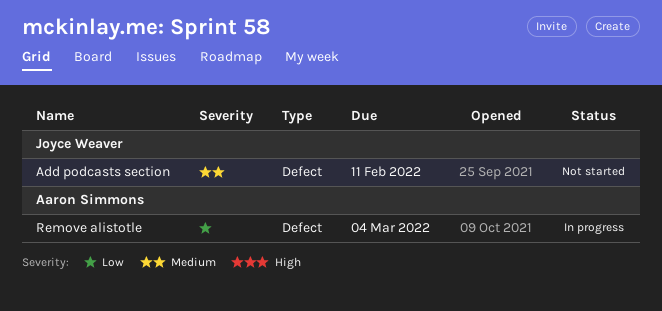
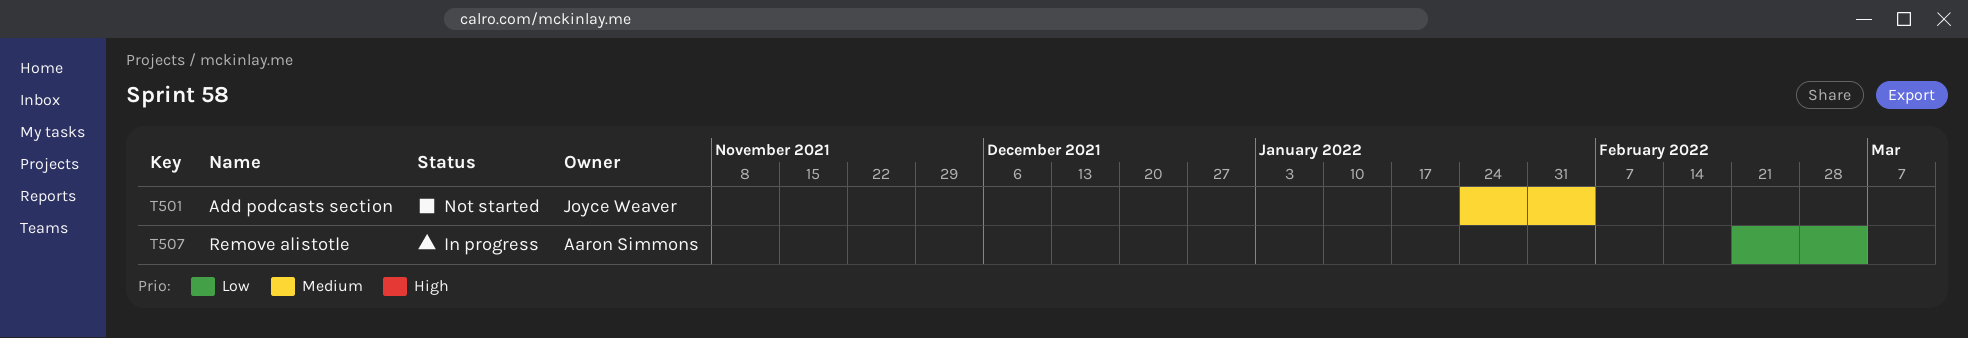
Add podcasts section, due: Feb 11 -> Feb 4

